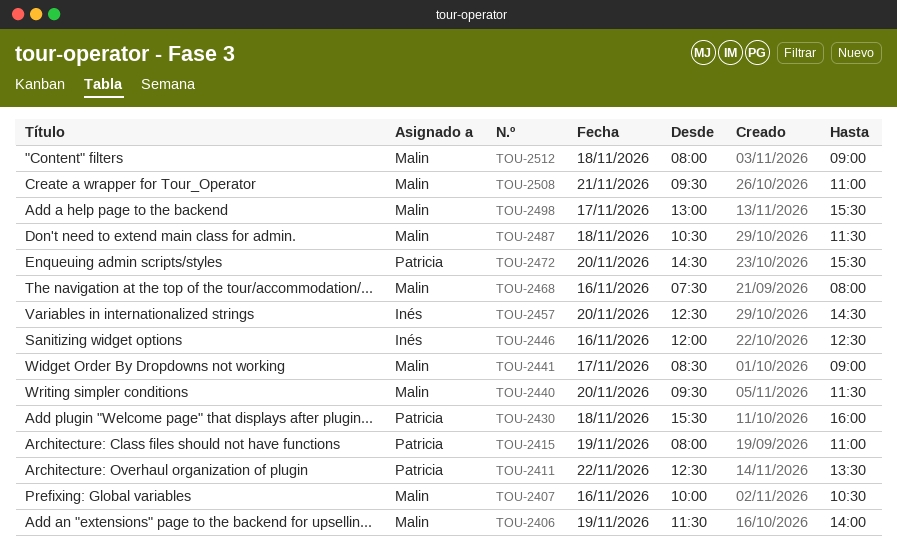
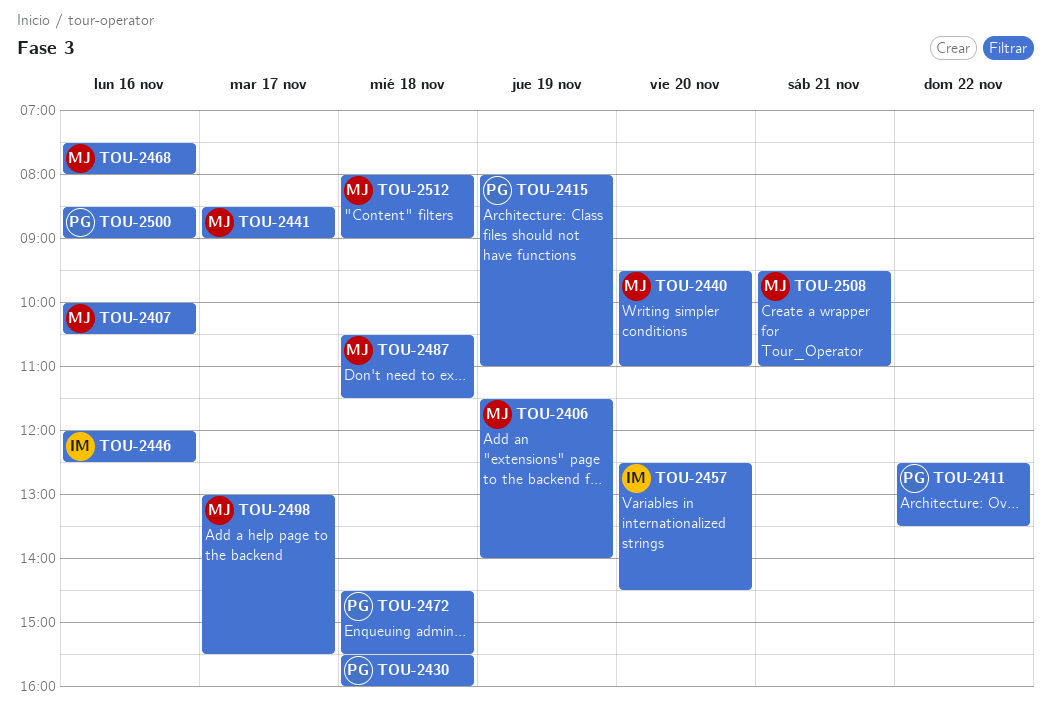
TOU-2440, ends: 11:30 -> 11:00
TOU-2472, day: Nov 20 -> Nov 18
TOU-2500: none -> present

